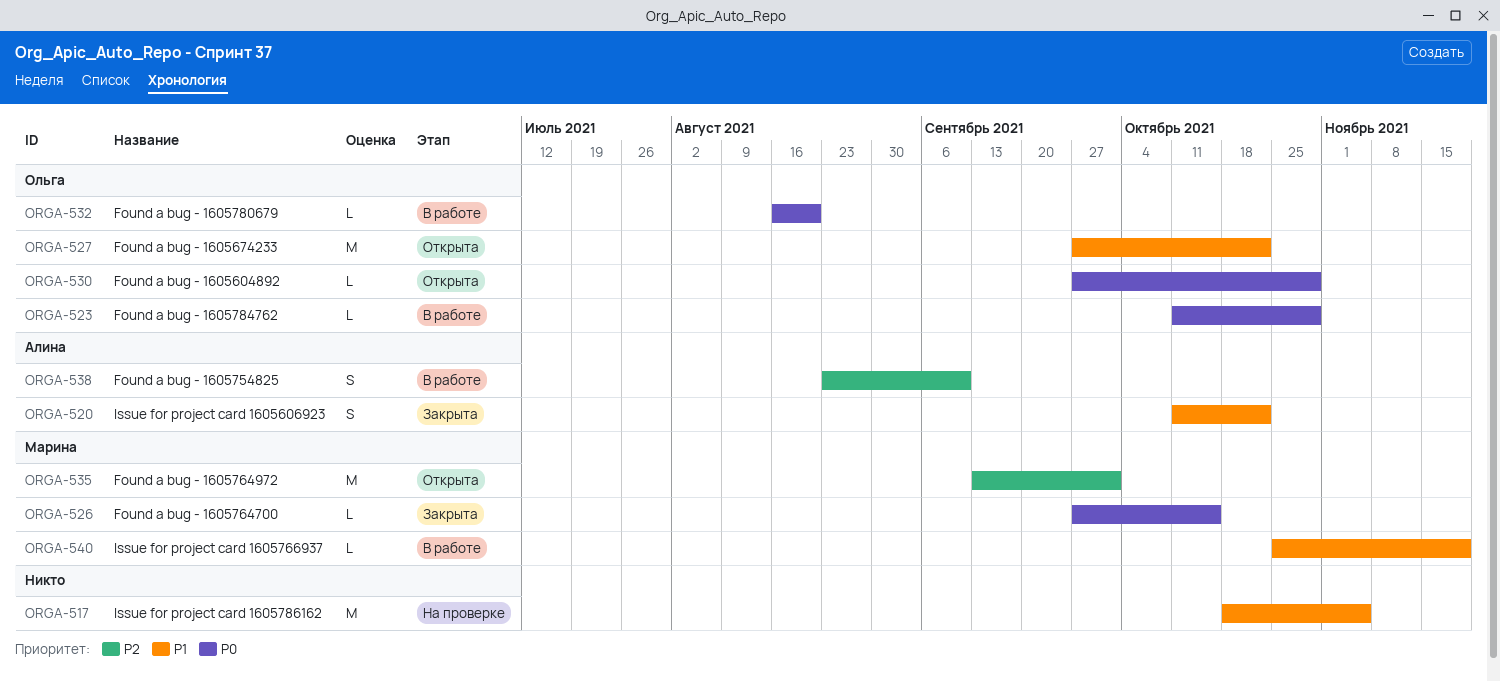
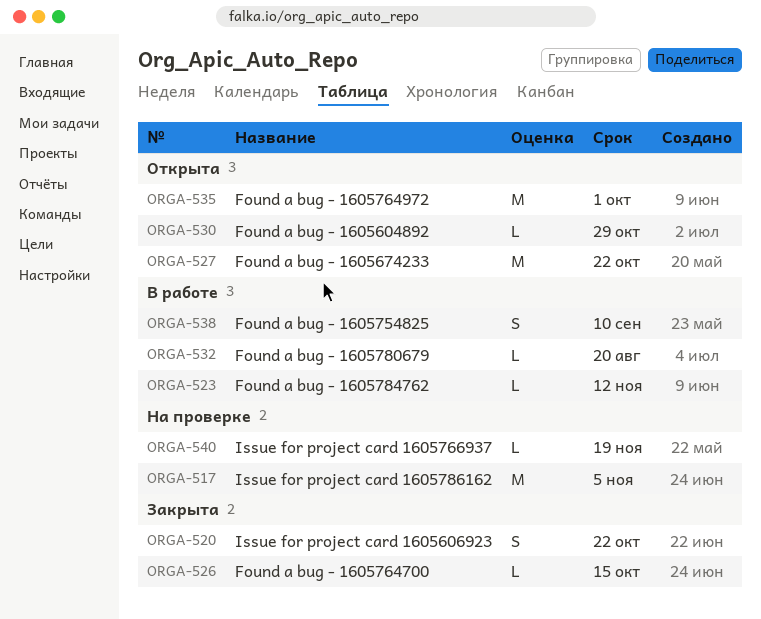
ORGA-523, due: Oct 29 -> Nov 12
ORGA-540, status: В работе -> На проверке

